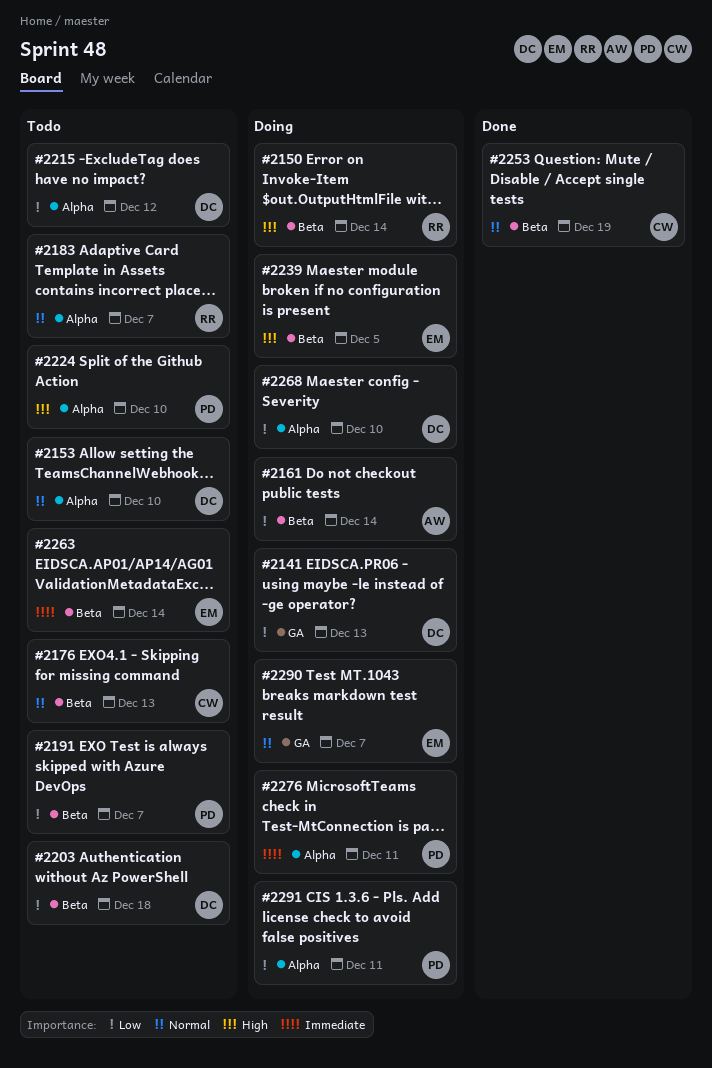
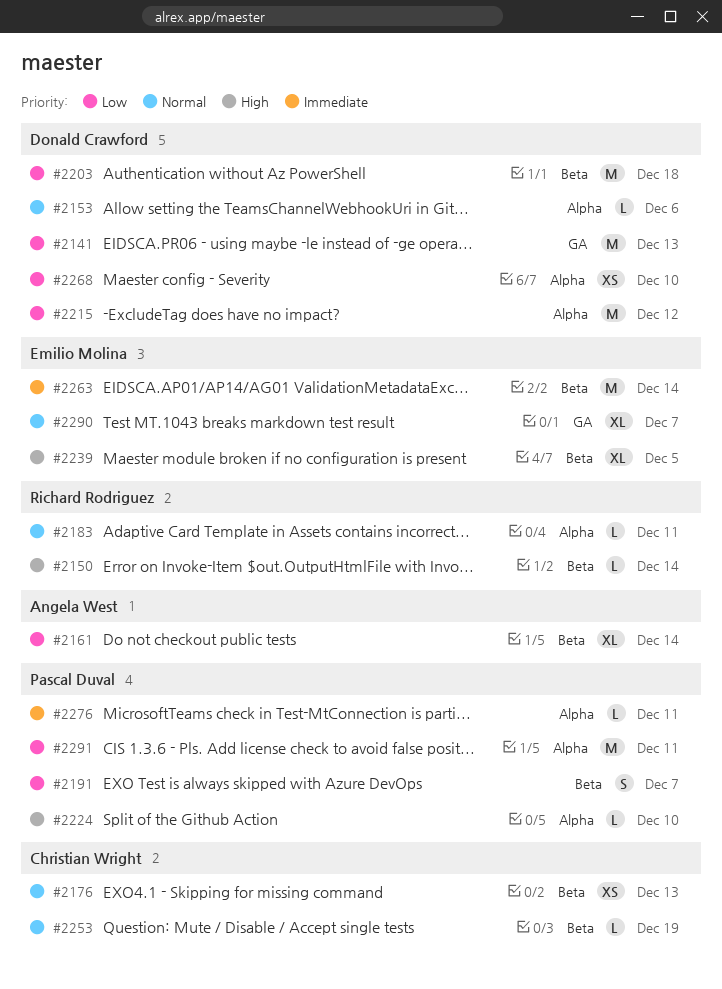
#2153, due: Dec 10 -> Dec 6
#2183, due: Dec 7 -> Dec 11

